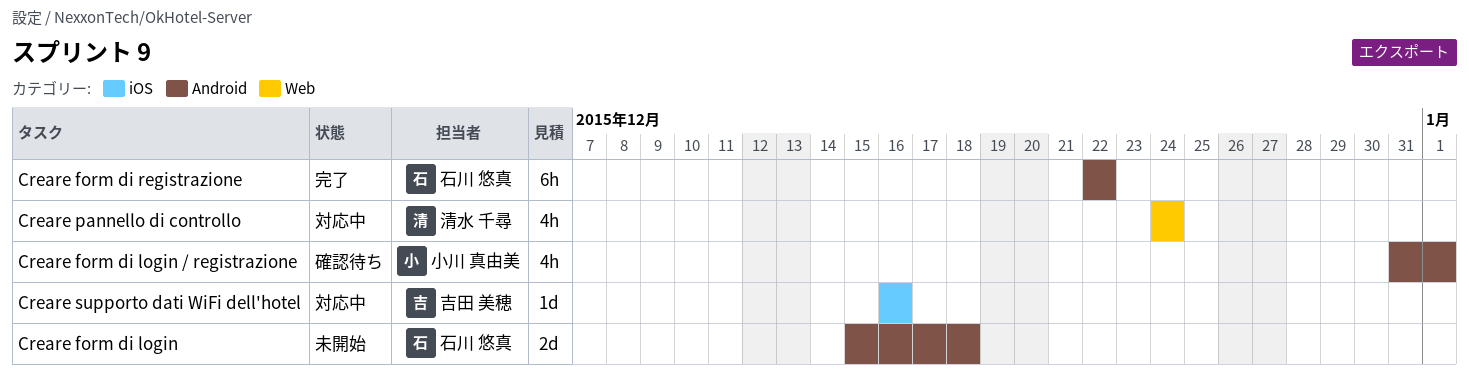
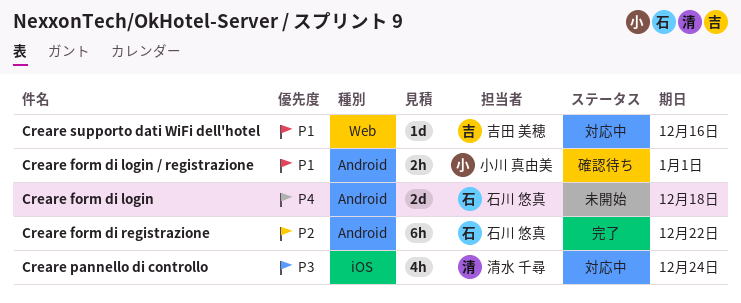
Creare form di login / registrazione, estimate: 4h -> 2h
Creare pannello di controllo, label: Web -> iOS
Creare supporto dati WiFi dell'hotel, label: iOS -> Web

